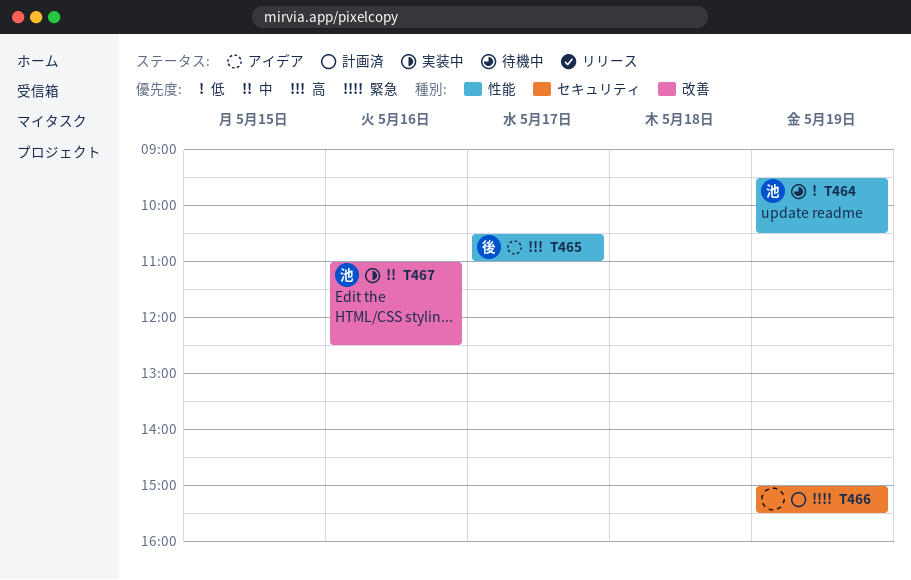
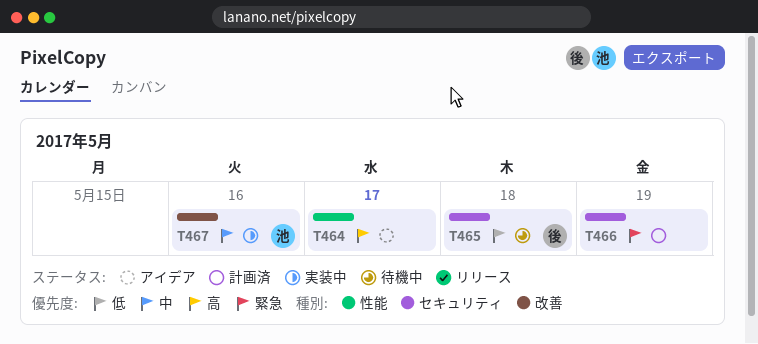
T464, status: 待機中 -> アイデア
T464, owner: 池 -> none
T464, priority: 低 -> 高
T464, day: May 19 -> May 17
T465, status: アイデア -> 待機中
T465, priority: 高 -> 低
T465, label: 性能 -> セキュリティ
T465, day: May 17 -> May 18

